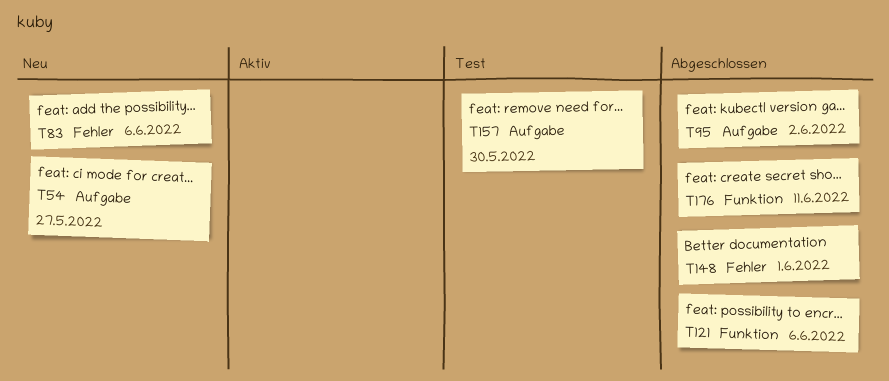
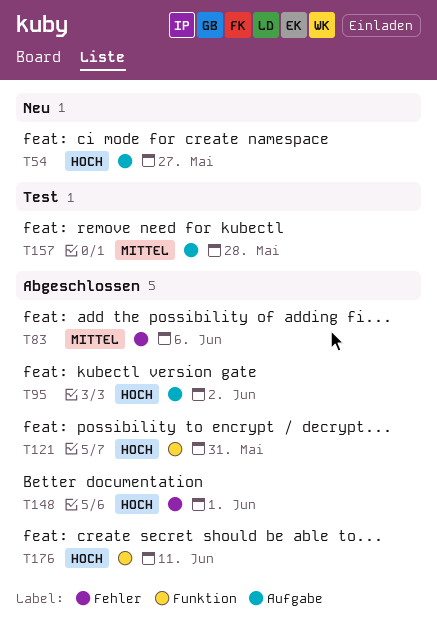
T83, status: Neu -> Abgeschlossen
T121, due: Jun 6 -> May 31
T157, due: May 30 -> May 28

